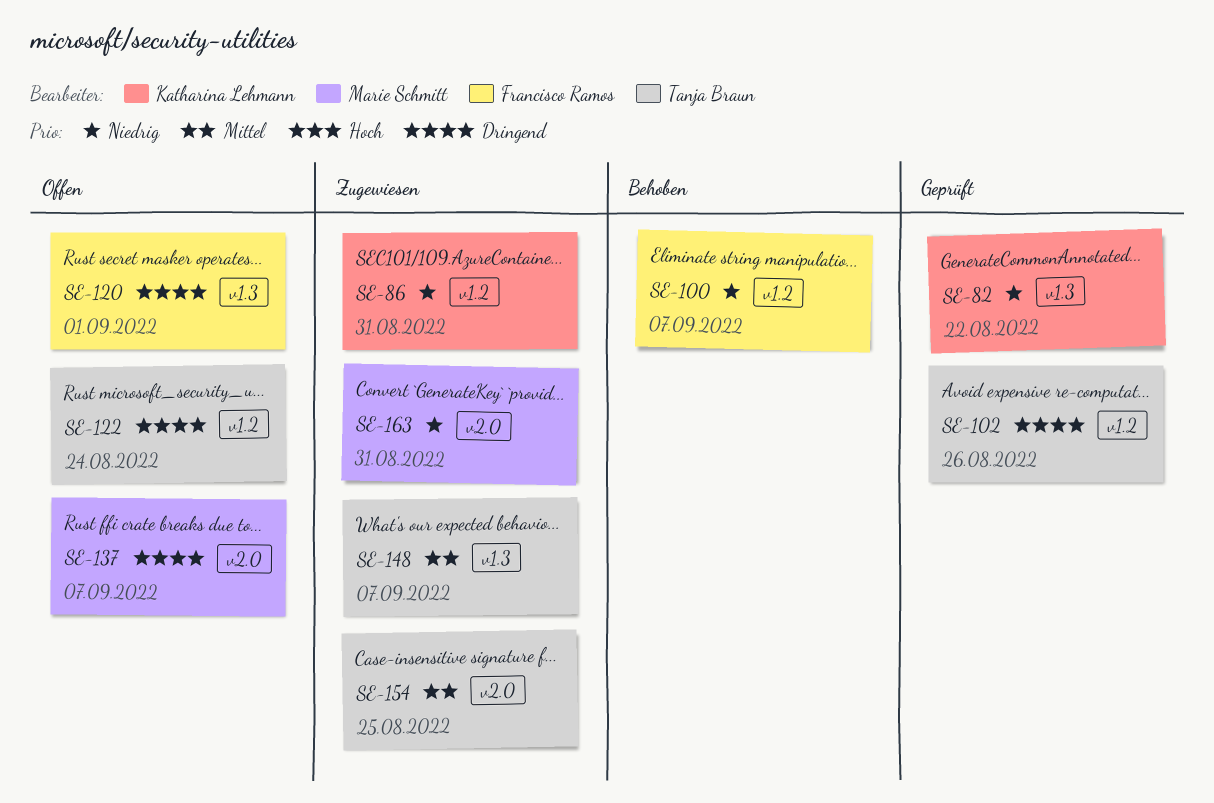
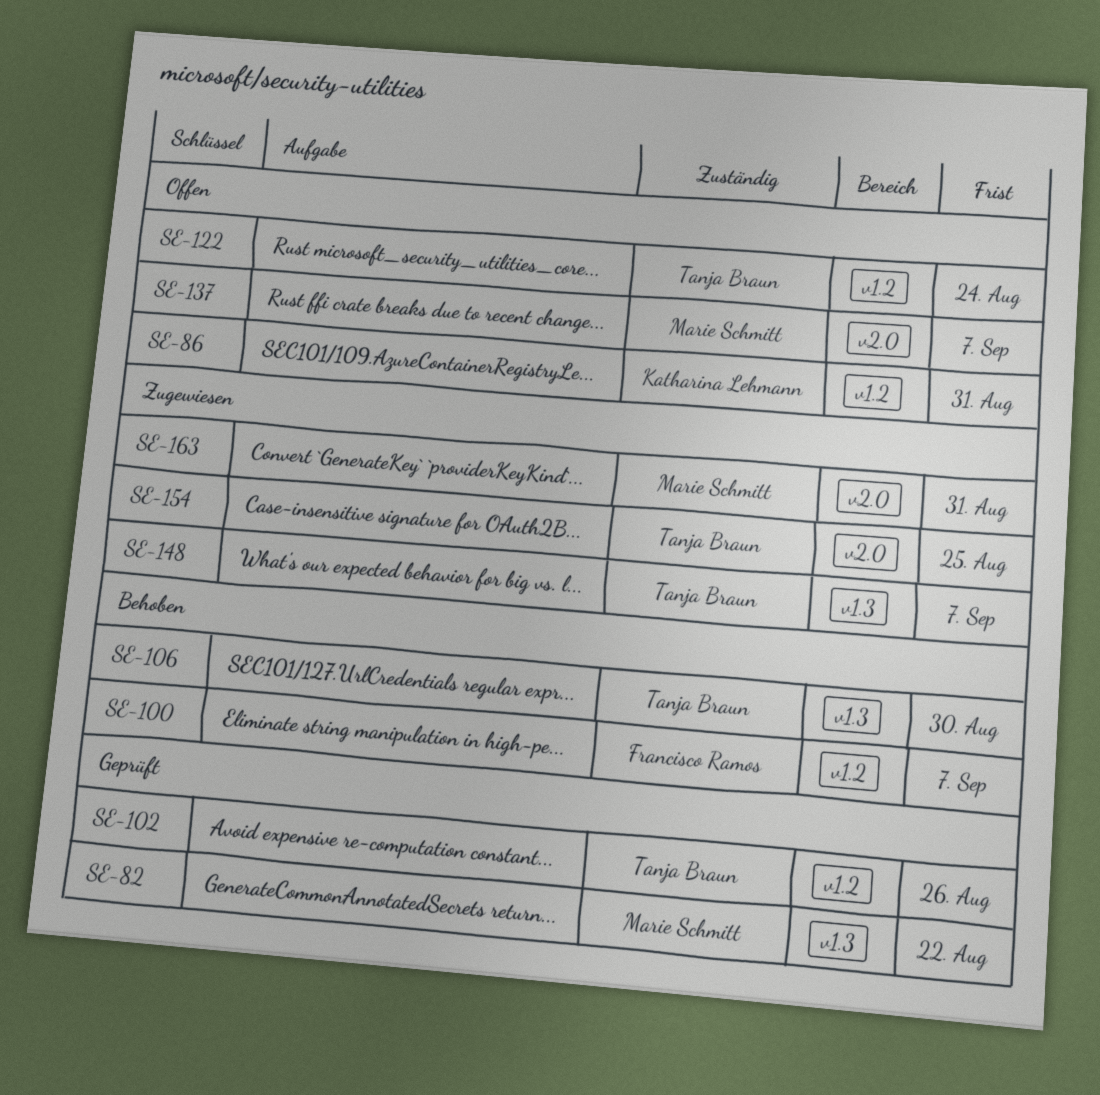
SE-82, owner: Katharina Lehmann -> Marie Schmitt
SE-86, status: Zugewiesen -> Offen
SE-106: none -> present
SE-120: present -> none

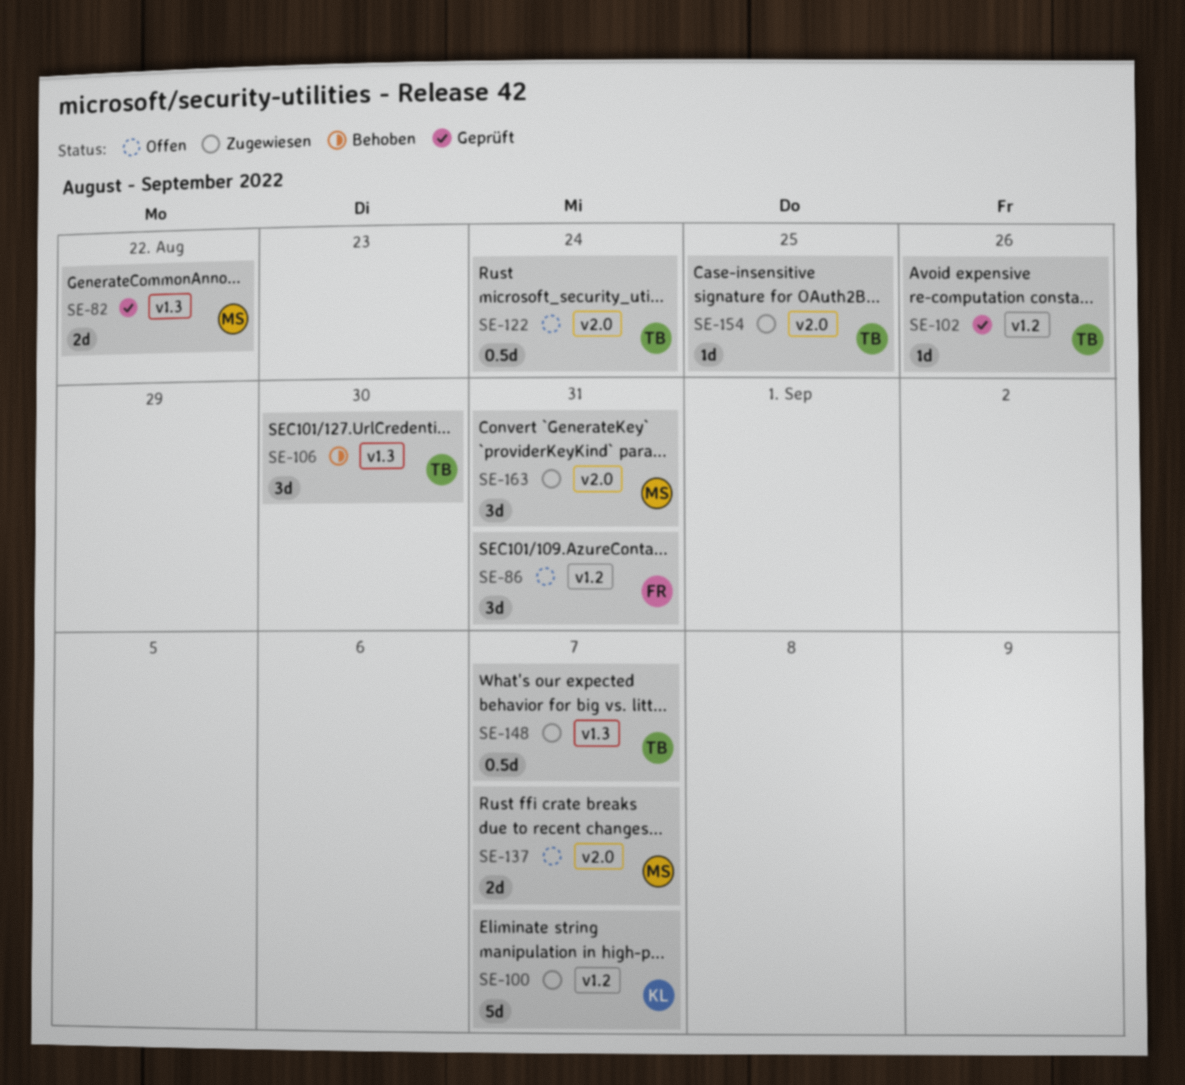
SE-86, owner: Katharina Lehmann -> Francisco Ramos
SE-100, status: Behoben -> Zugewiesen
SE-100, owner: Francisco Ramos -> Katharina Lehmann
SE-122, label: v1.2 -> v2.0

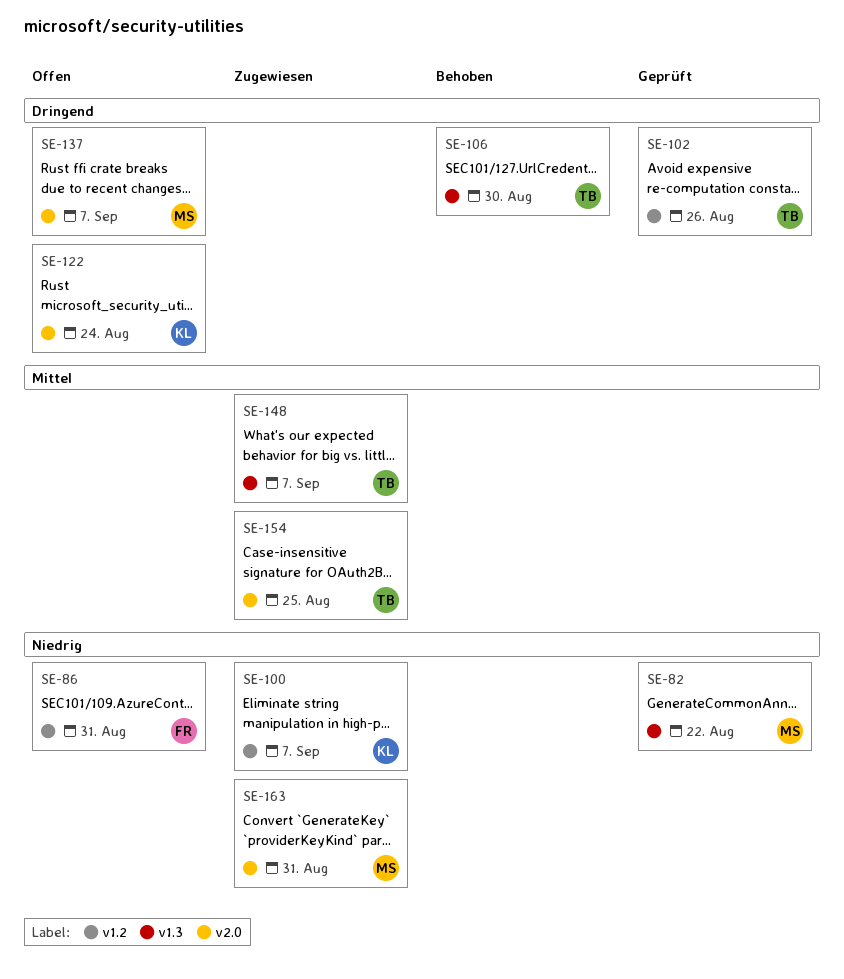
SE-122, owner: TB -> KL

